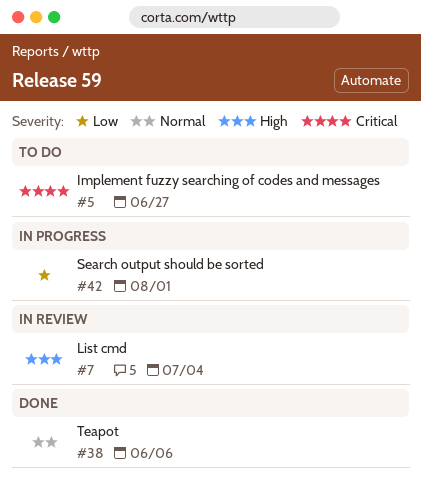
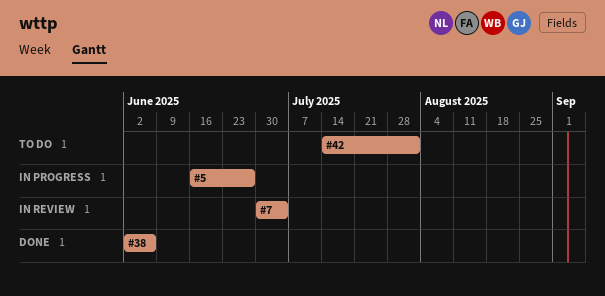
#5, status: To do -> In progress
#42, status: In progress -> To do

